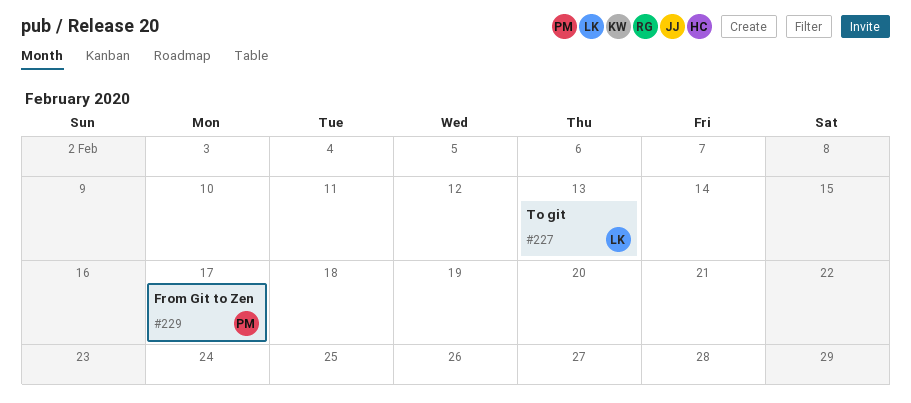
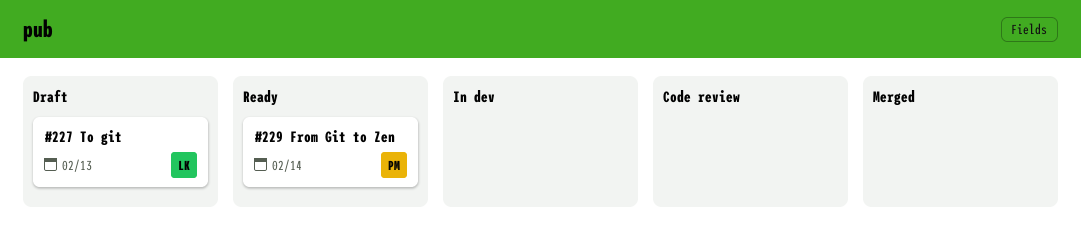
#229, due: Feb 17 -> Feb 14

